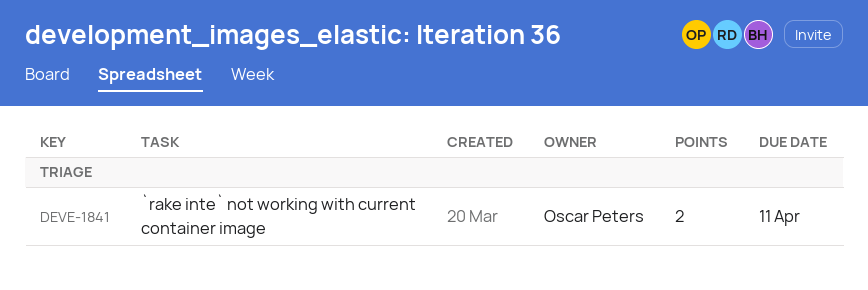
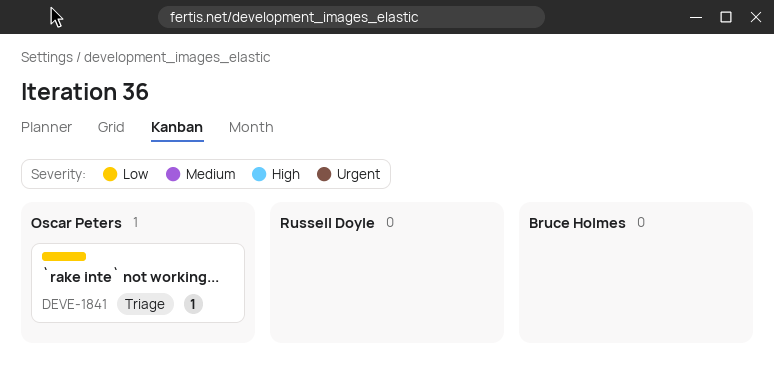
DEVE-1841, estimate: 2 -> 1

